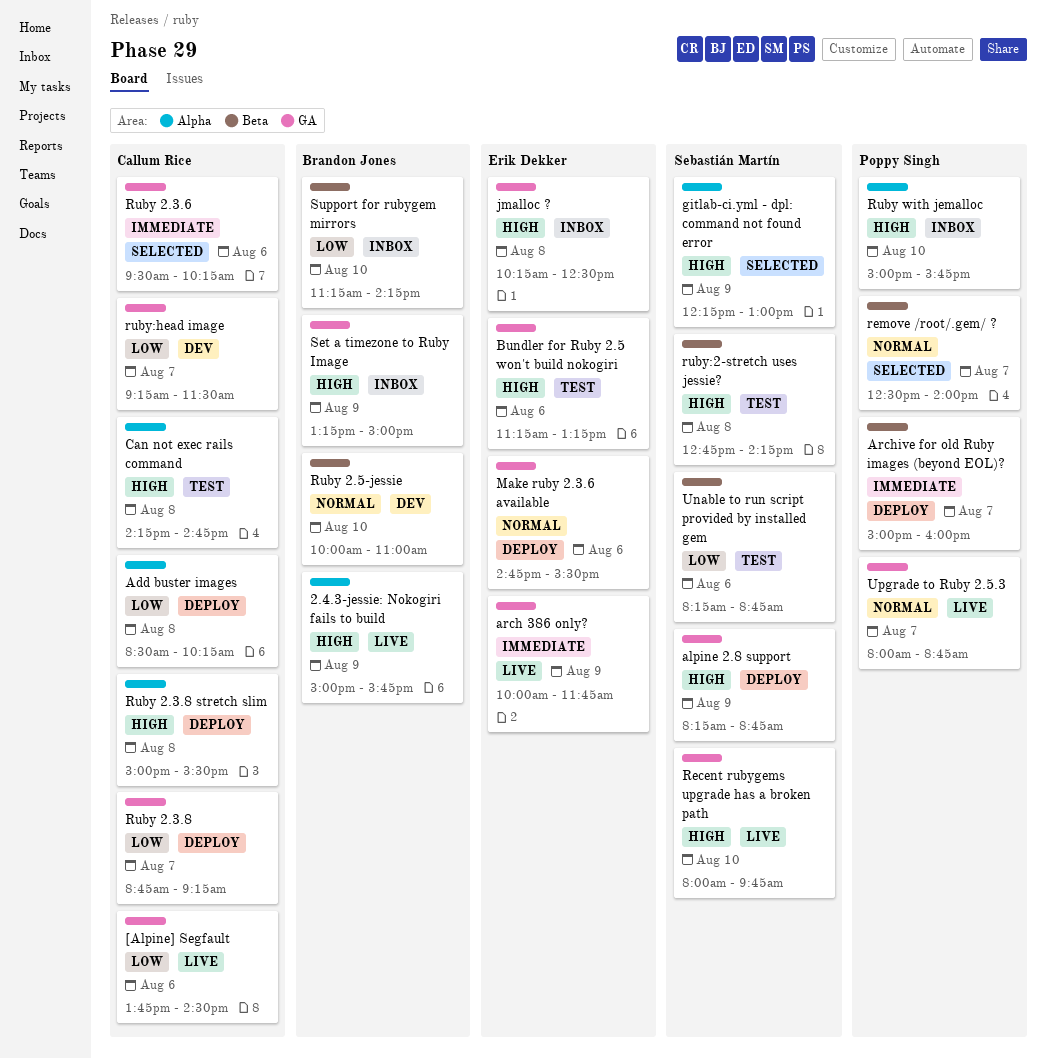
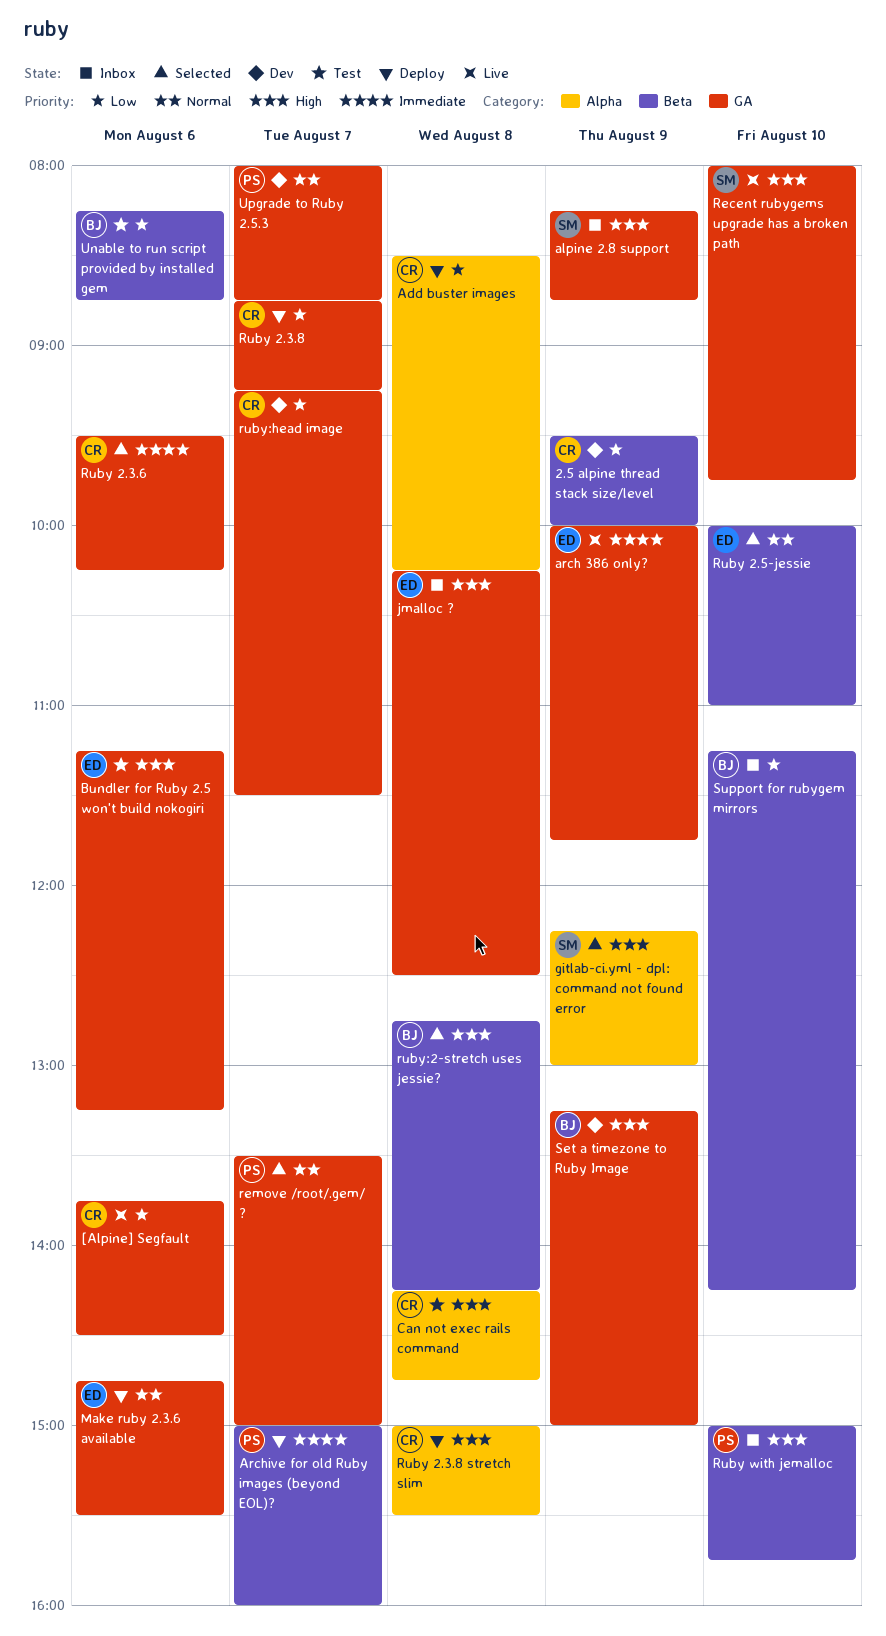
2.4.3-jessie: Nokogiri fails to build: present -> none
2.5 alpine thread stack size/level: none -> present
alpine 2.8 support, status: Deploy -> Inbox
remove /root/.gem/ ?, label: Beta -> GA
remove /root/.gem/ ?, begins: 12:30 -> 13:30
remove /root/.gem/ ?, ends: 14:00 -> 15:00
Ruby 2.5-jessie, status: Dev -> Selected
Ruby 2.5-jessie, owner: Brandon Jones -> Erik Dekker
Ruby with jemalloc, label: Alpha -> Beta
ruby:2-stretch uses jessie?, status: Test -> Selected
ruby:2-stretch uses jessie?, owner: Sebastián Martín -> Brandon Jones
Set a timezone to Ruby Image, status: Inbox -> Dev
Unable to run script provided by installed gem, owner: Sebastián Martín -> Brandon Jones
Upgrade to Ruby 2.5.3, status: Live -> Dev

